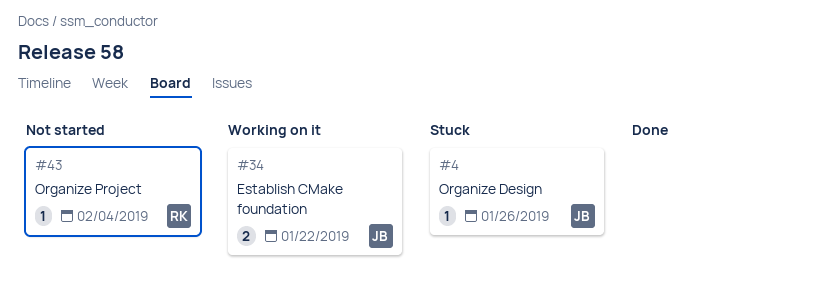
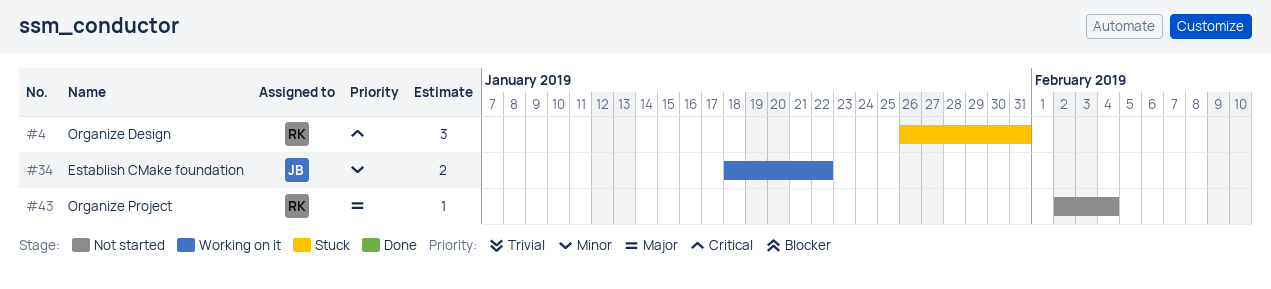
#4, owner: JB -> RK
#4, estimate: 1 -> 3
#4, due: Jan 26 -> Jan 31

